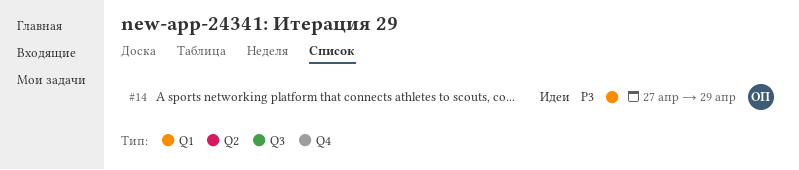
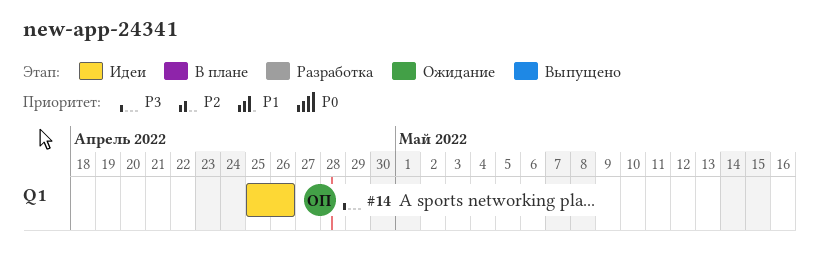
#14, start: Apr 27 -> Apr 25
#14, due: Apr 29 -> Apr 26

